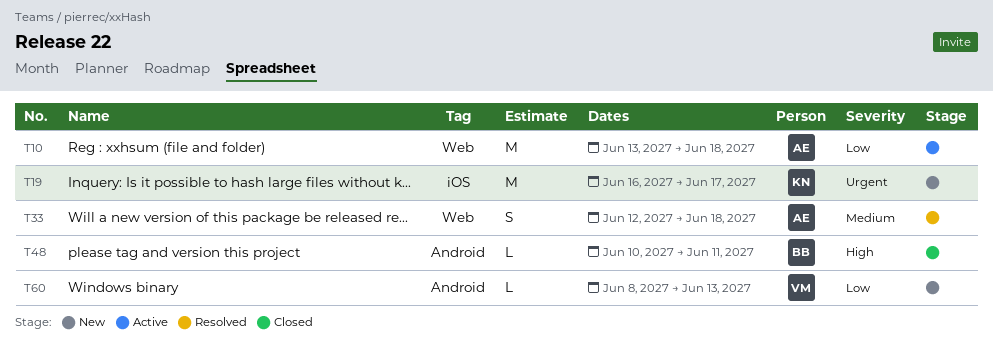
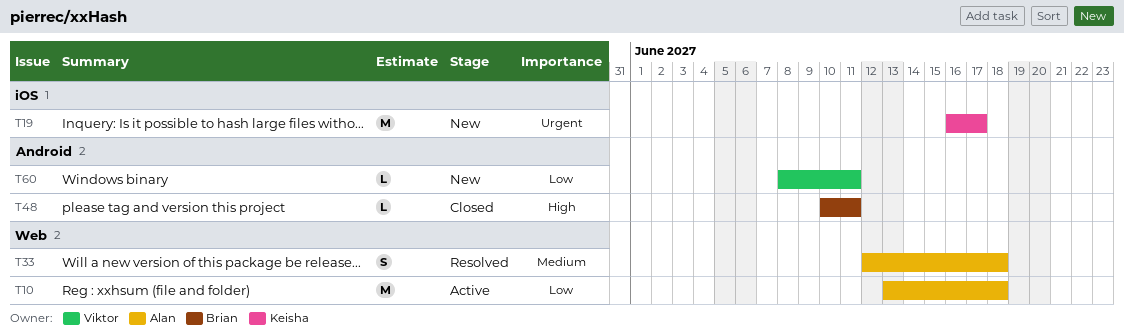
T60, due: Jun 13 -> Jun 11

